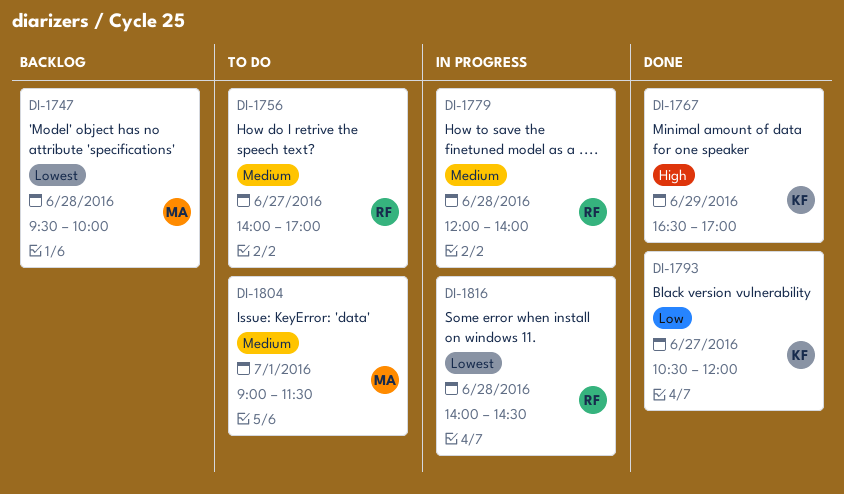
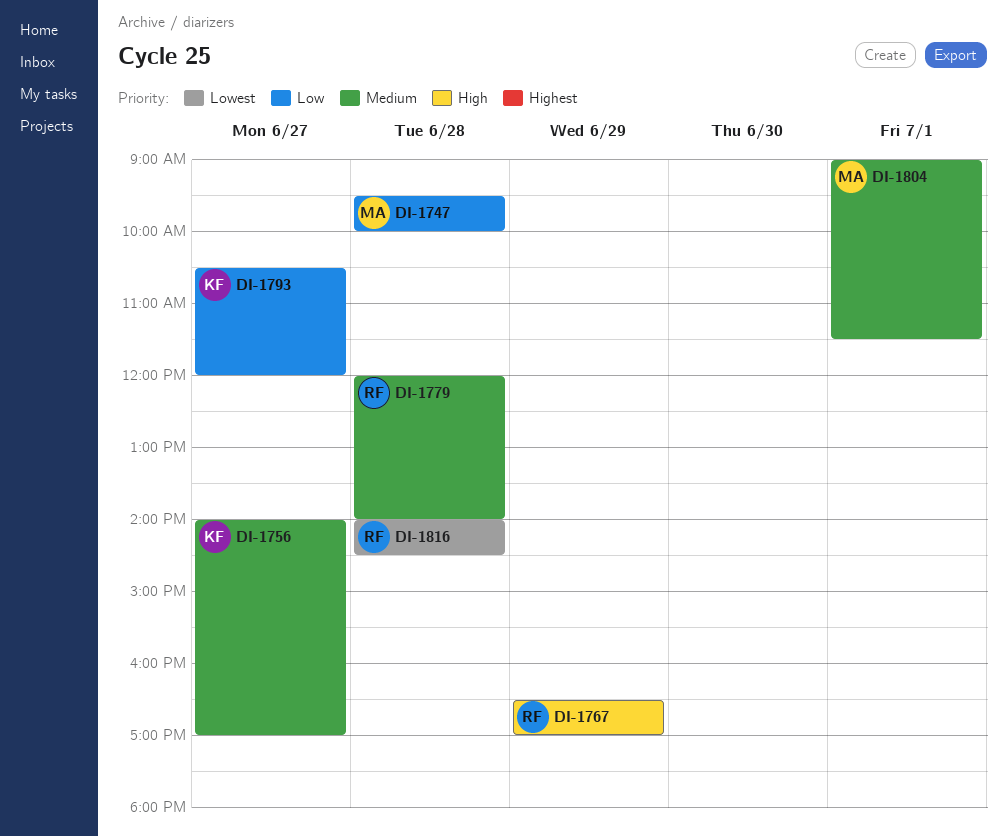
DI-1747, priority: Lowest -> Low
DI-1756, owner: RF -> KF
DI-1767, owner: KF -> RF

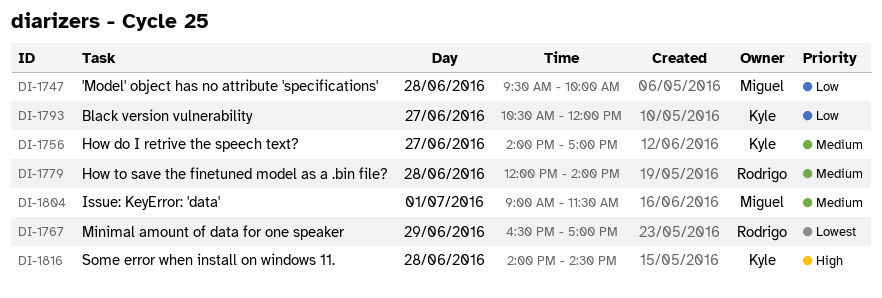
DI-1767, priority: High -> Lowest
DI-1816, owner: Rodrigo -> Kyle
DI-1816, priority: Lowest -> High

